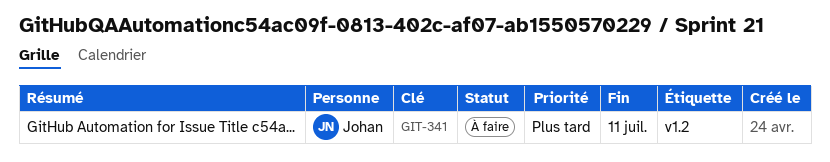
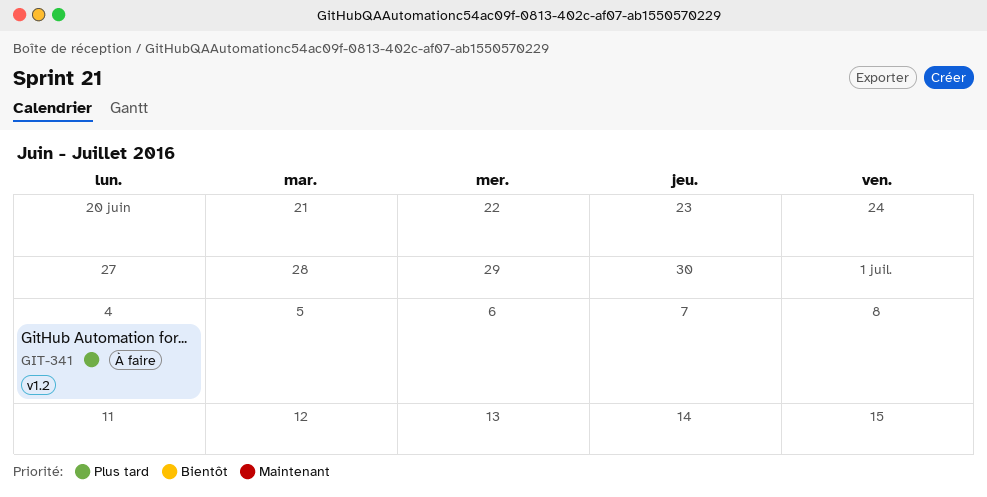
GIT-341, due: Jul 11 -> Jul 4

